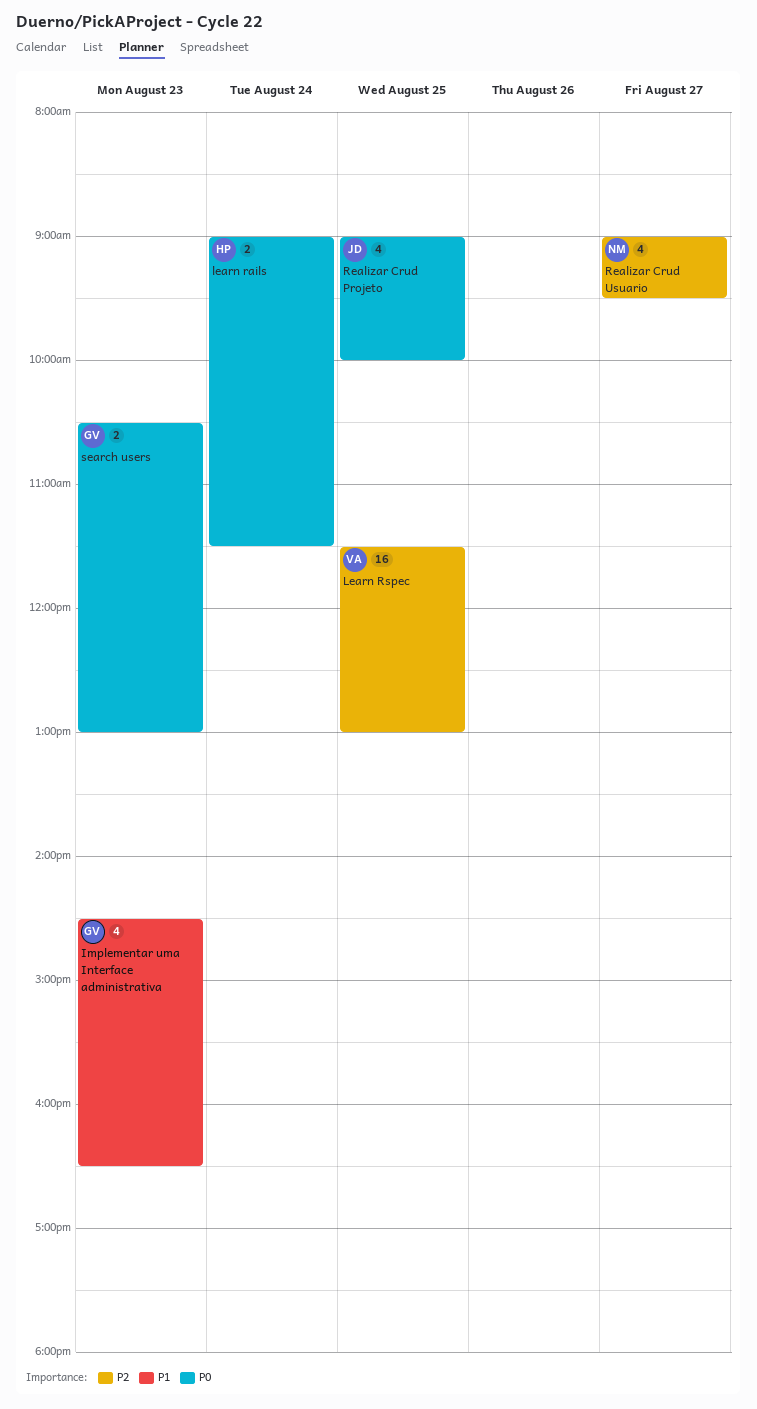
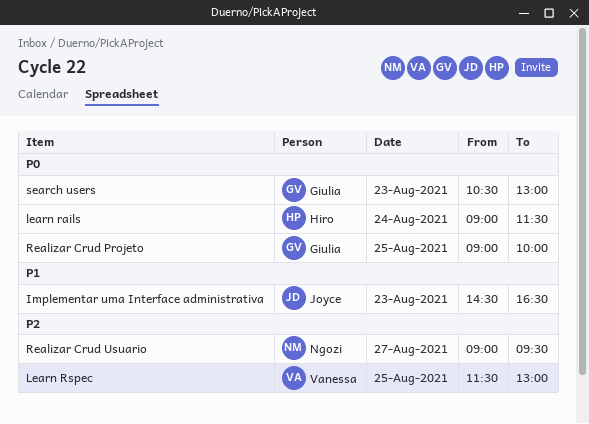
Implementar uma Interface administrativa, owner: Giulia -> Joyce
Realizar Crud Projeto, owner: Joyce -> Giulia

